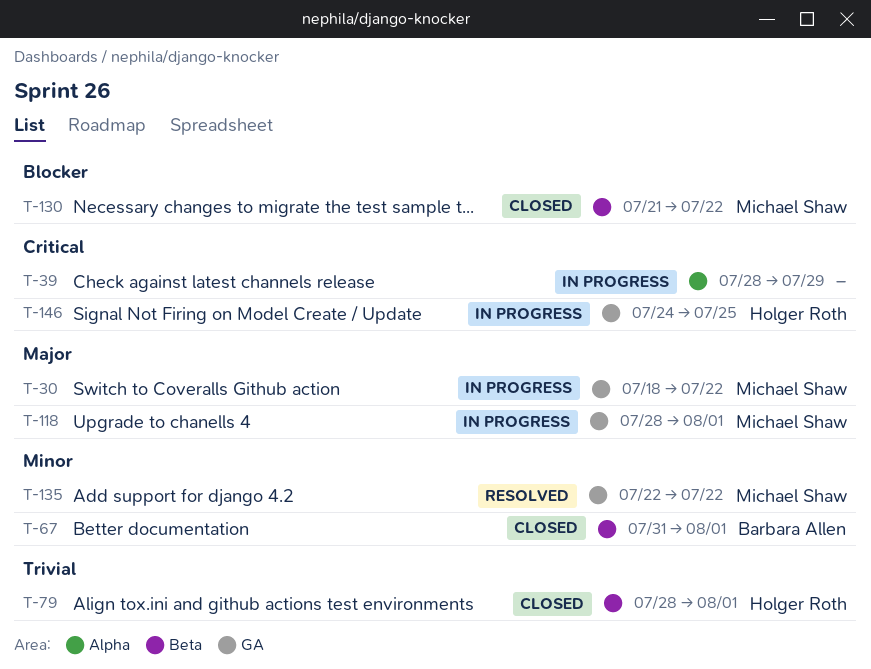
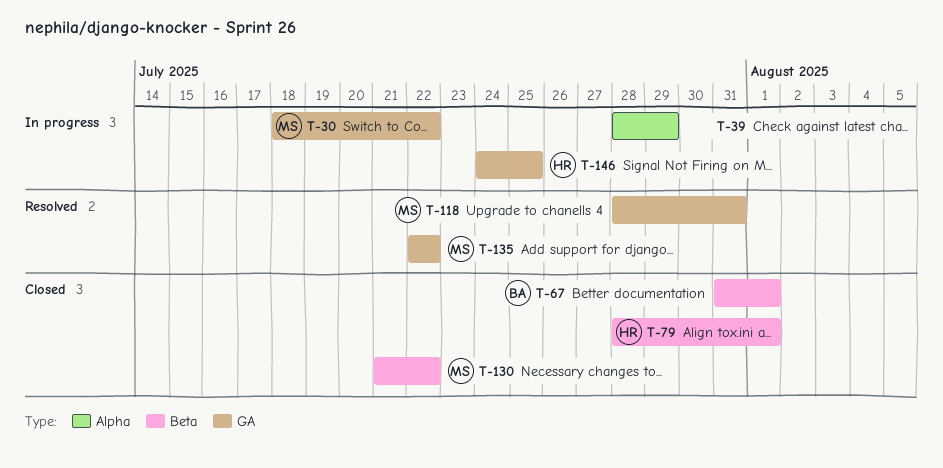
T-118, status: In progress -> Resolved
T-118, due: Aug 1 -> Jul 31

